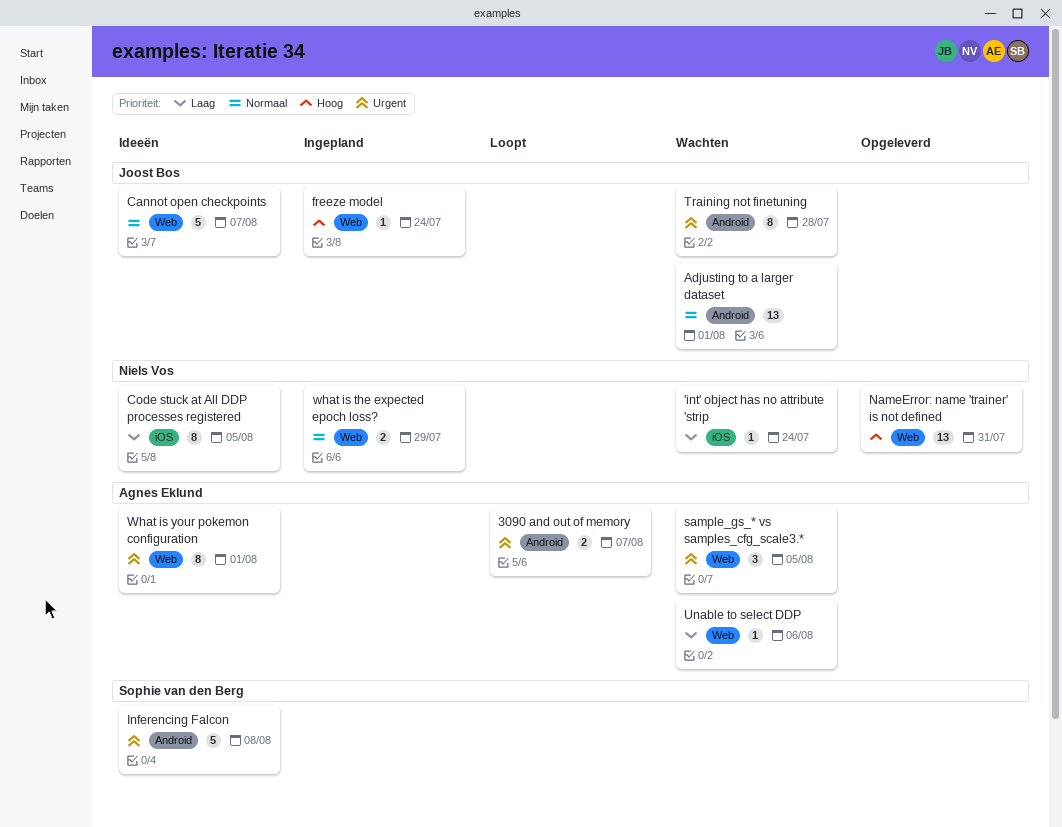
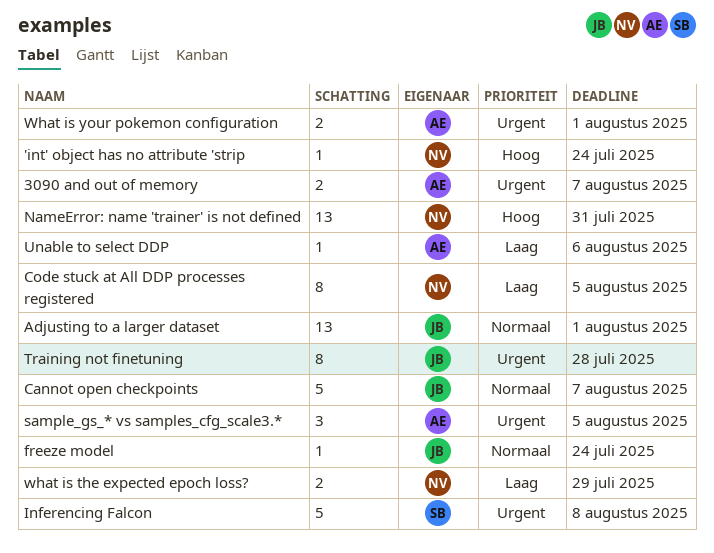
'int' object has no attribute 'strip, priority: Laag -> Hoog
freeze model, priority: Hoog -> Normaal
what is the expected epoch loss?, priority: Normaal -> Laag
What is your pokemon configuration, estimate: 8 -> 2

